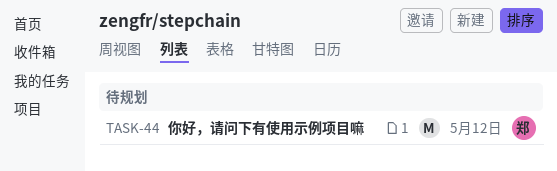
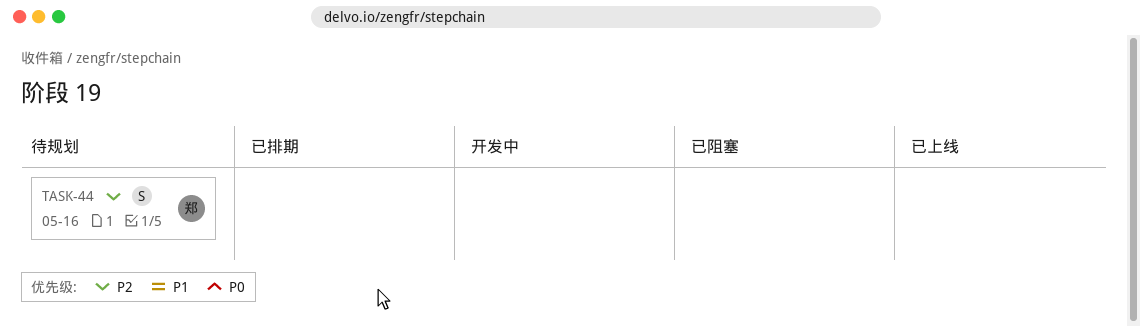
TASK-44, estimate: M -> S
TASK-44, due: May 12 -> May 16

